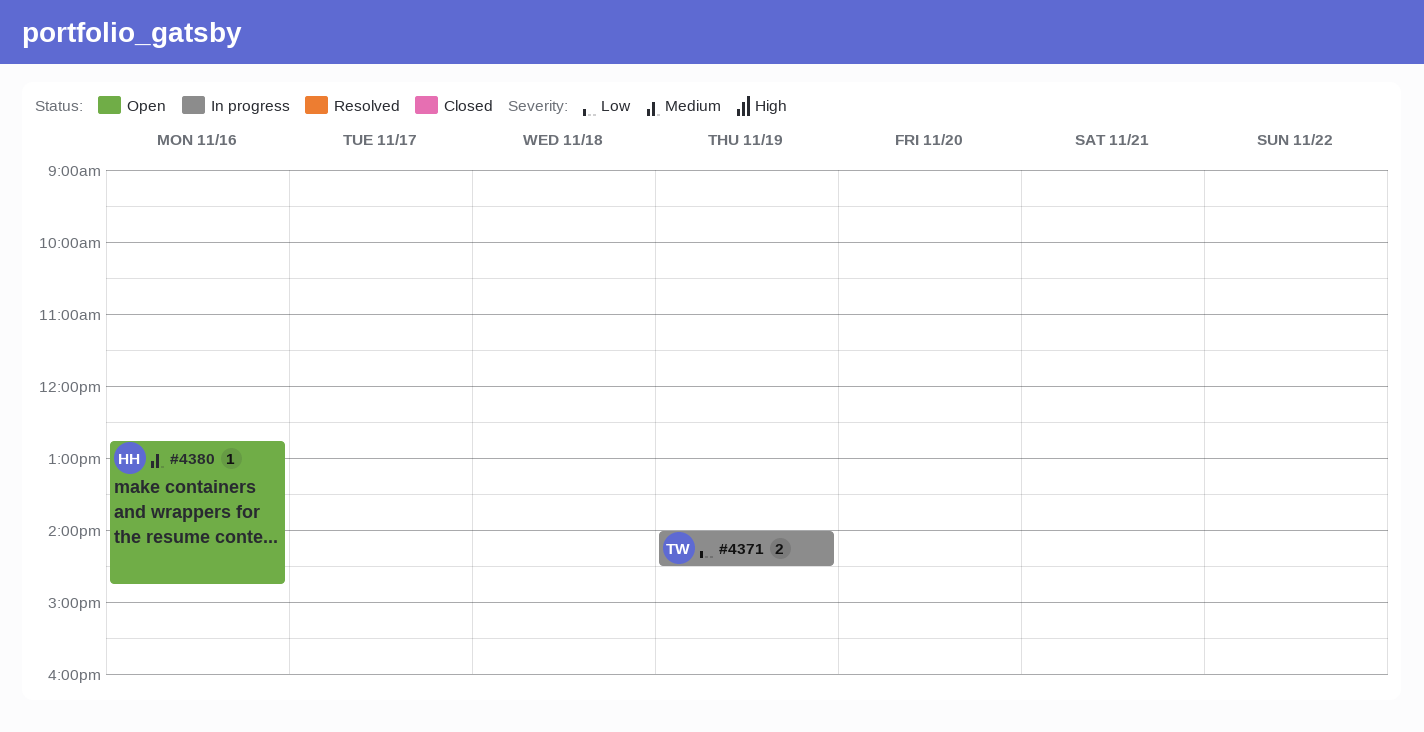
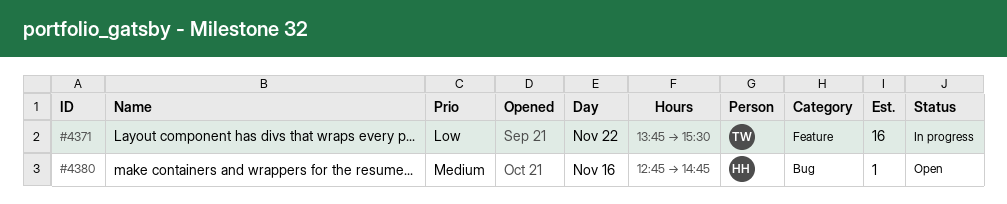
#4371, estimate: 2 -> 16
#4371, day: Nov 19 -> Nov 22
#4371, begins: 14:00 -> 13:45
#4371, ends: 14:30 -> 15:30

